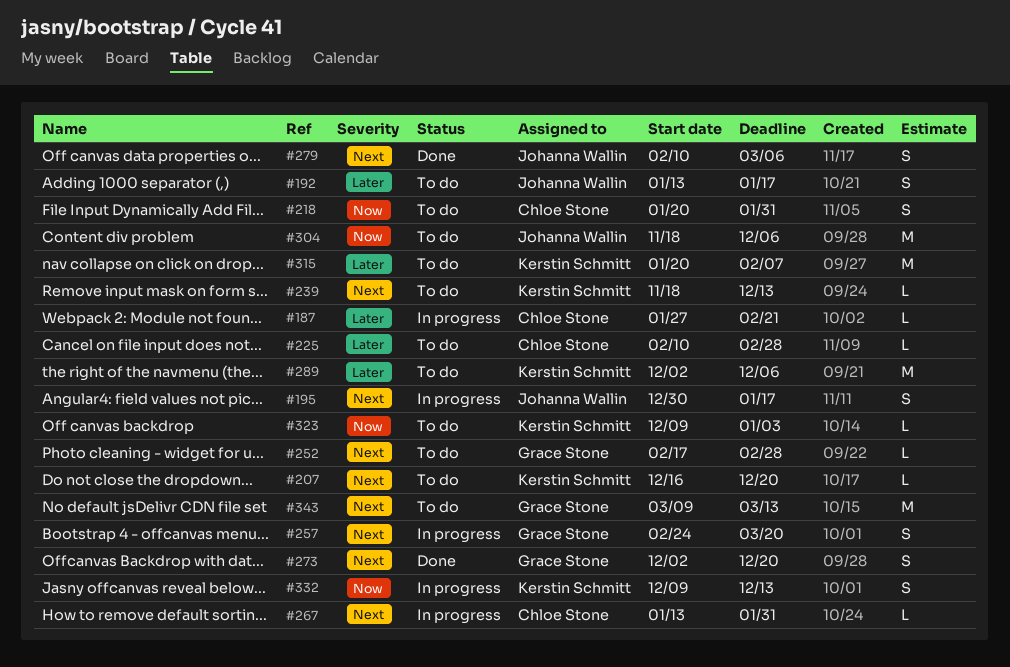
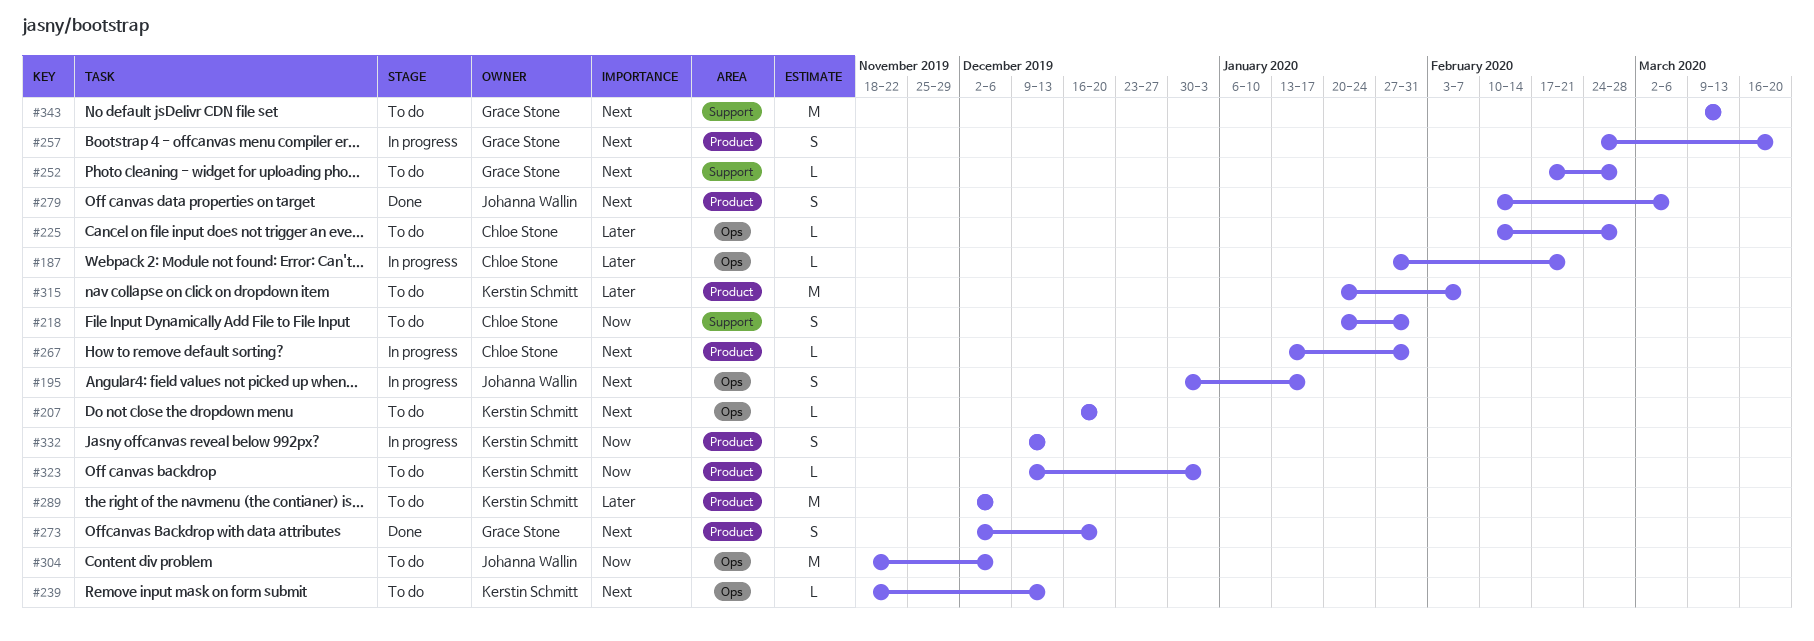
#192: present -> none

